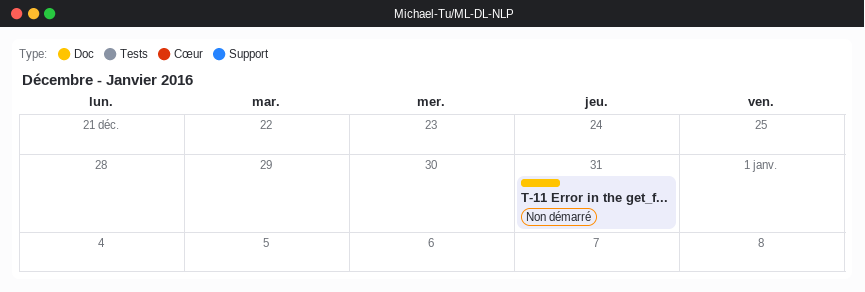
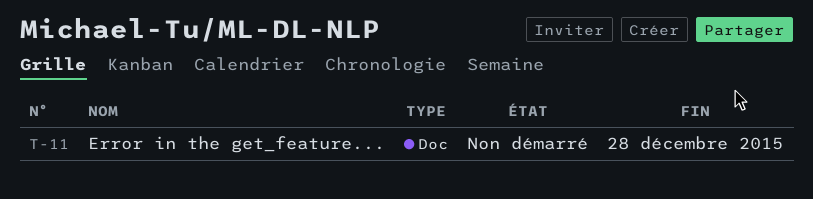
T-11, due: Dec 31 -> Dec 28

